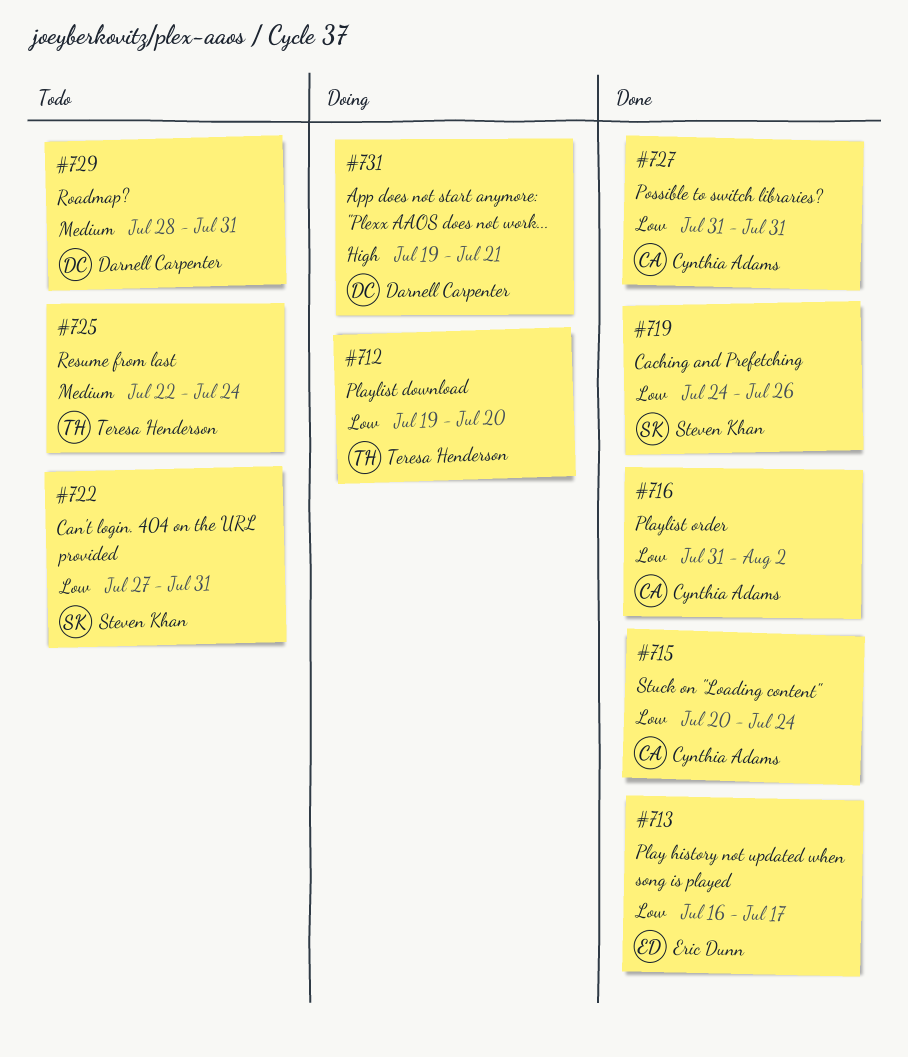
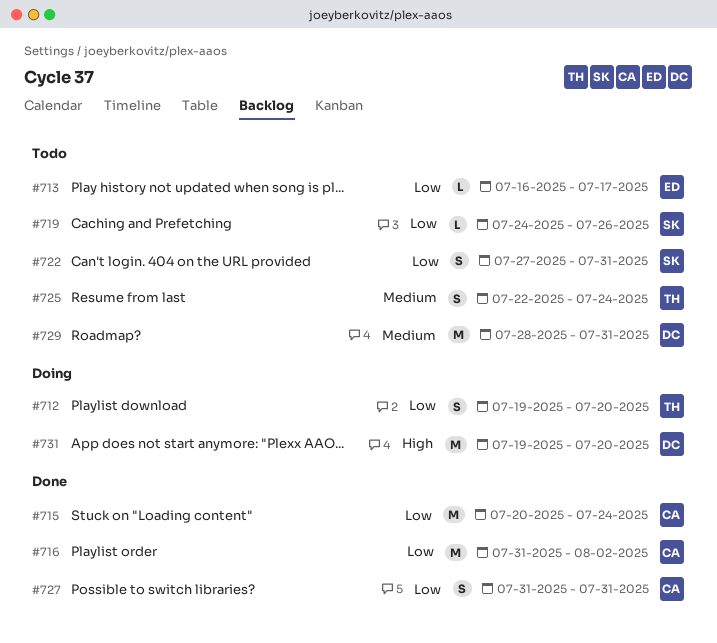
#713, status: Done -> Todo
#719, status: Done -> Todo
#731, due: Jul 21 -> Jul 20

